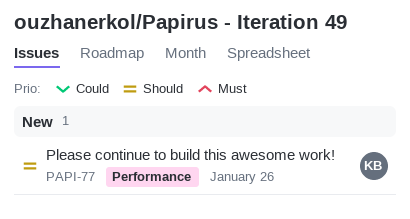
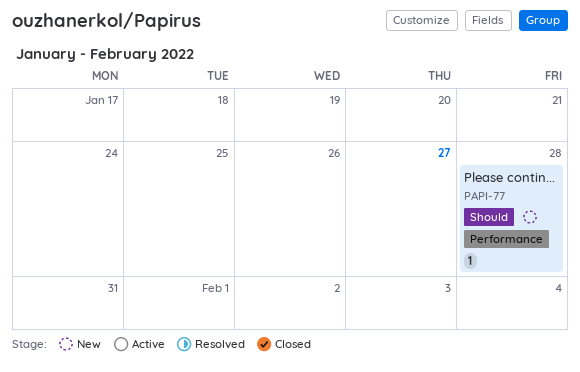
PAPI-77, due: Jan 26 -> Jan 28

